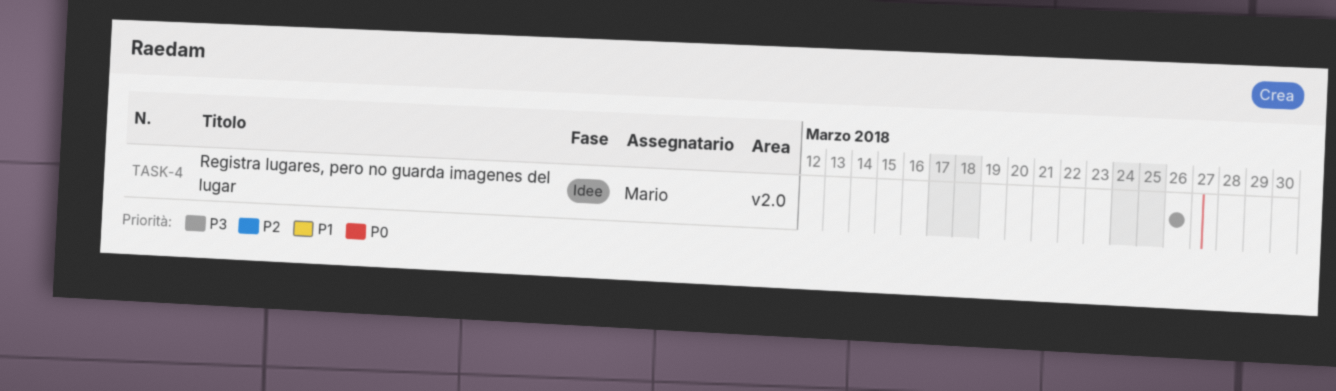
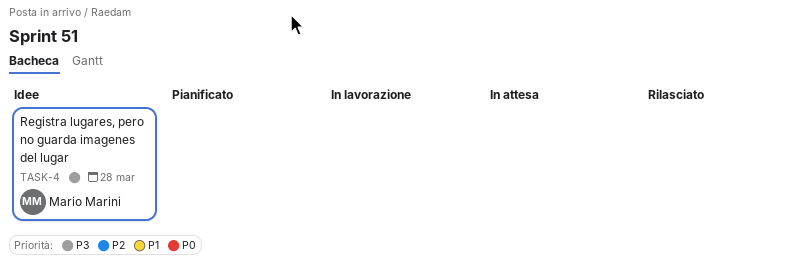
TASK-4, due: Mar 26 -> Mar 28

